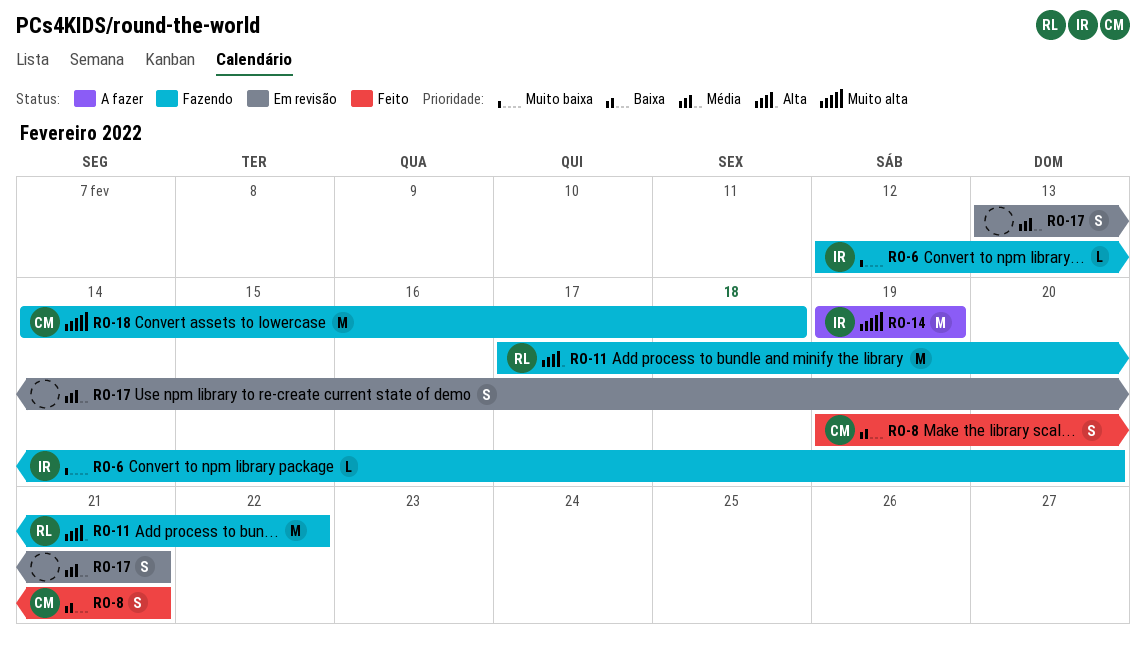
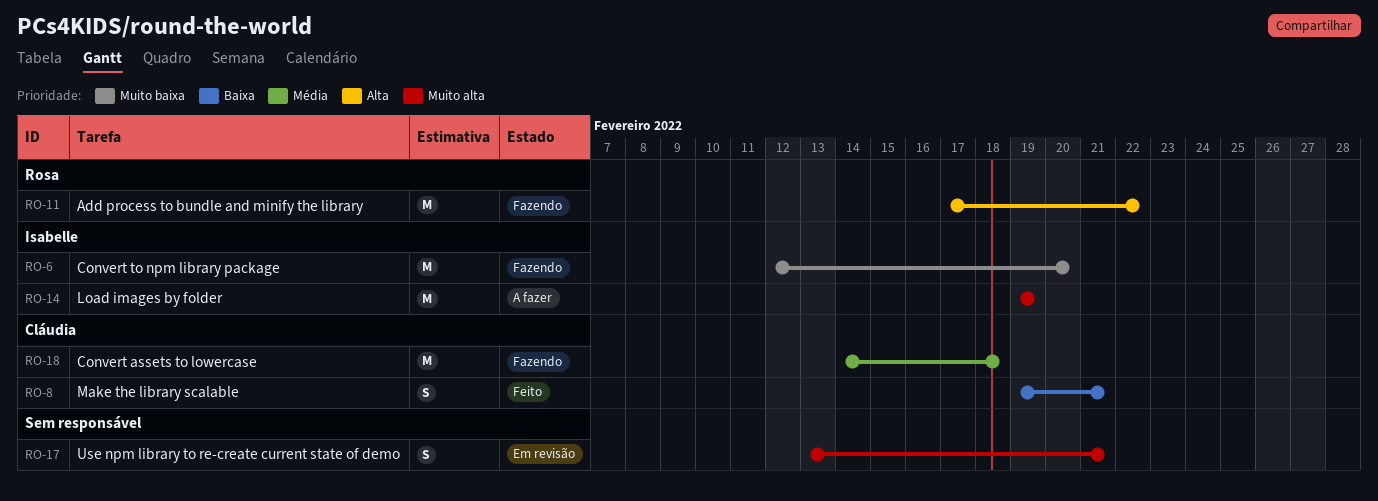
RO-6, estimate: L -> M
RO-17, priority: Média -> Muito alta
RO-18, priority: Muito alta -> Média

